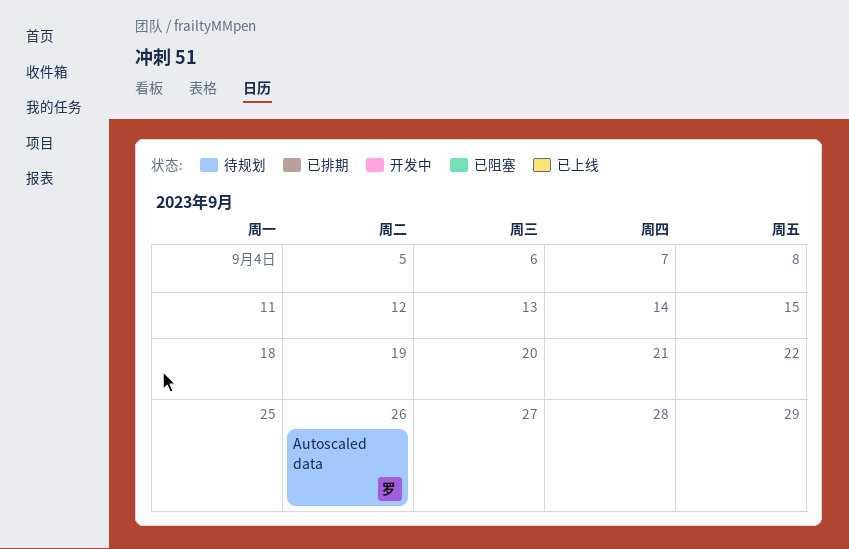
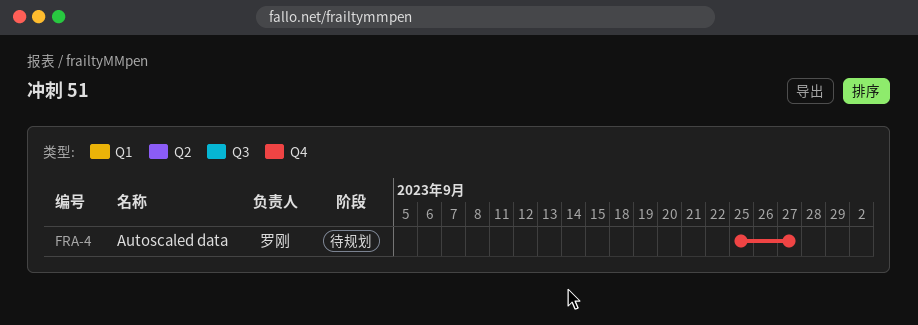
Autoscaled data, due: Sep 26 -> Sep 27

